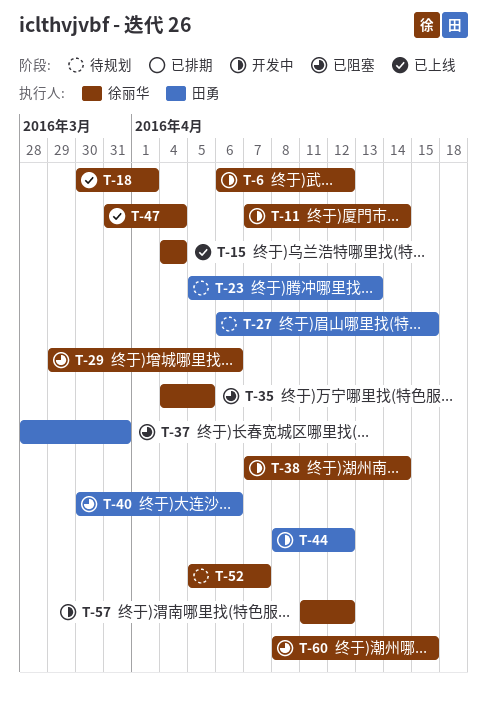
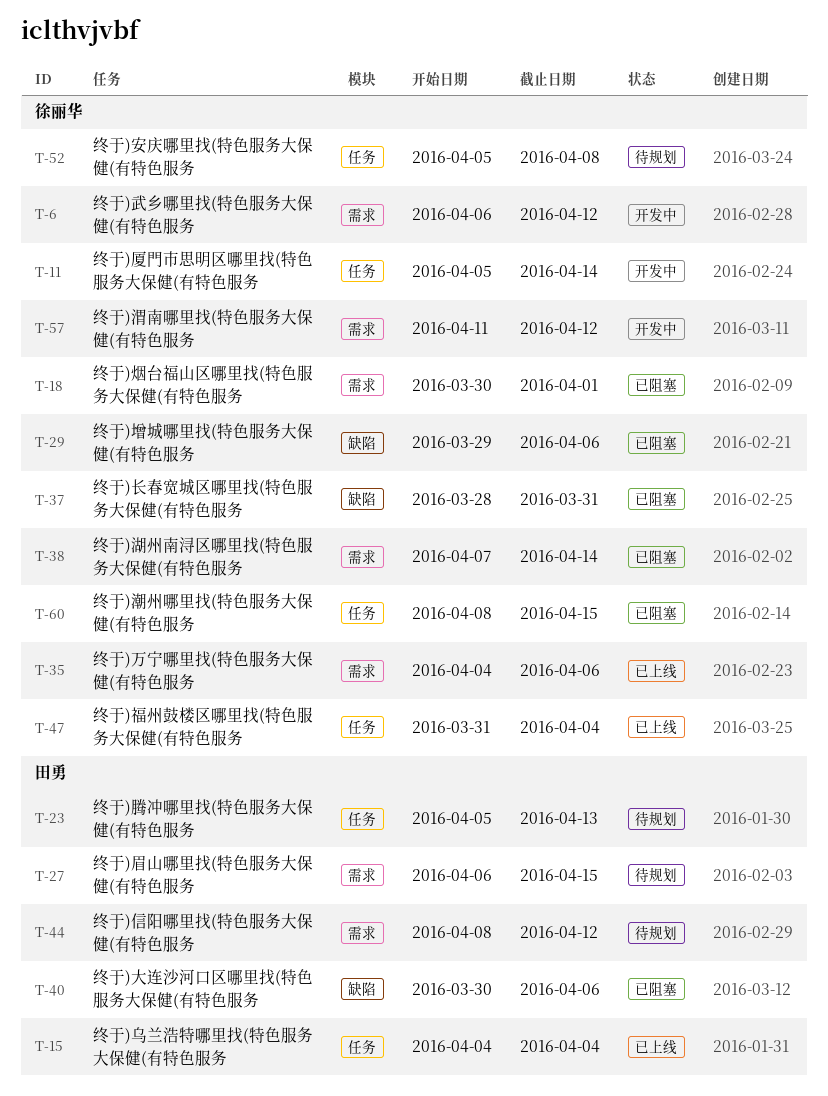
T-11, start: Apr 7 -> Apr 5
T-15, owner: 徐丽华 -> 田勇
T-18, status: 已上线 -> 已阻塞
T-35, status: 已阻塞 -> 已上线
T-35, due: Apr 5 -> Apr 6
T-37, owner: 田勇 -> 徐丽华
T-38, status: 开发中 -> 已阻塞
T-44, status: 开发中 -> 待规划
T-52, due: Apr 7 -> Apr 8

